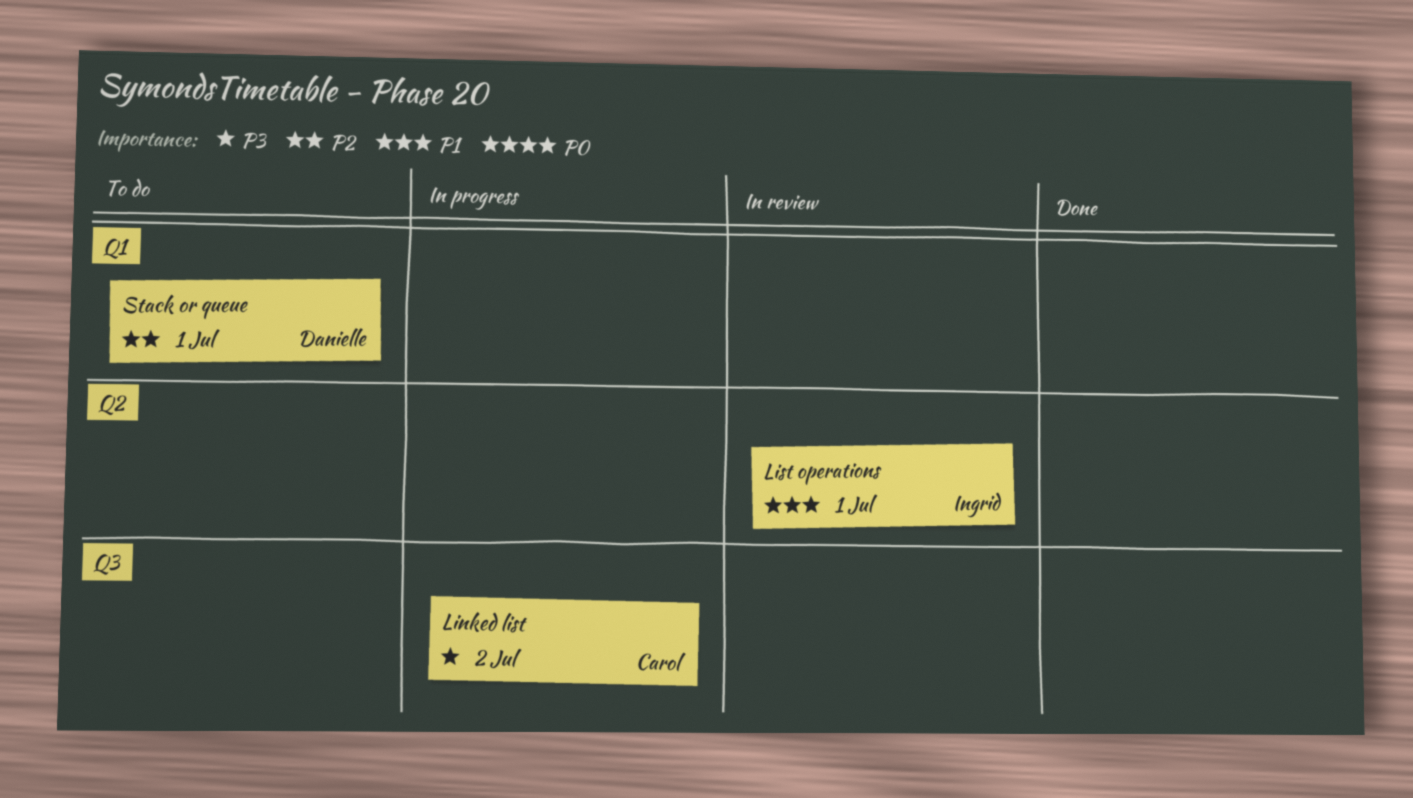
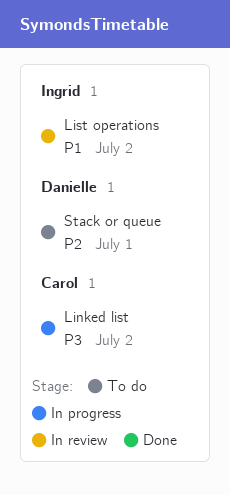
List operations, due: Jul 1 -> Jul 2

